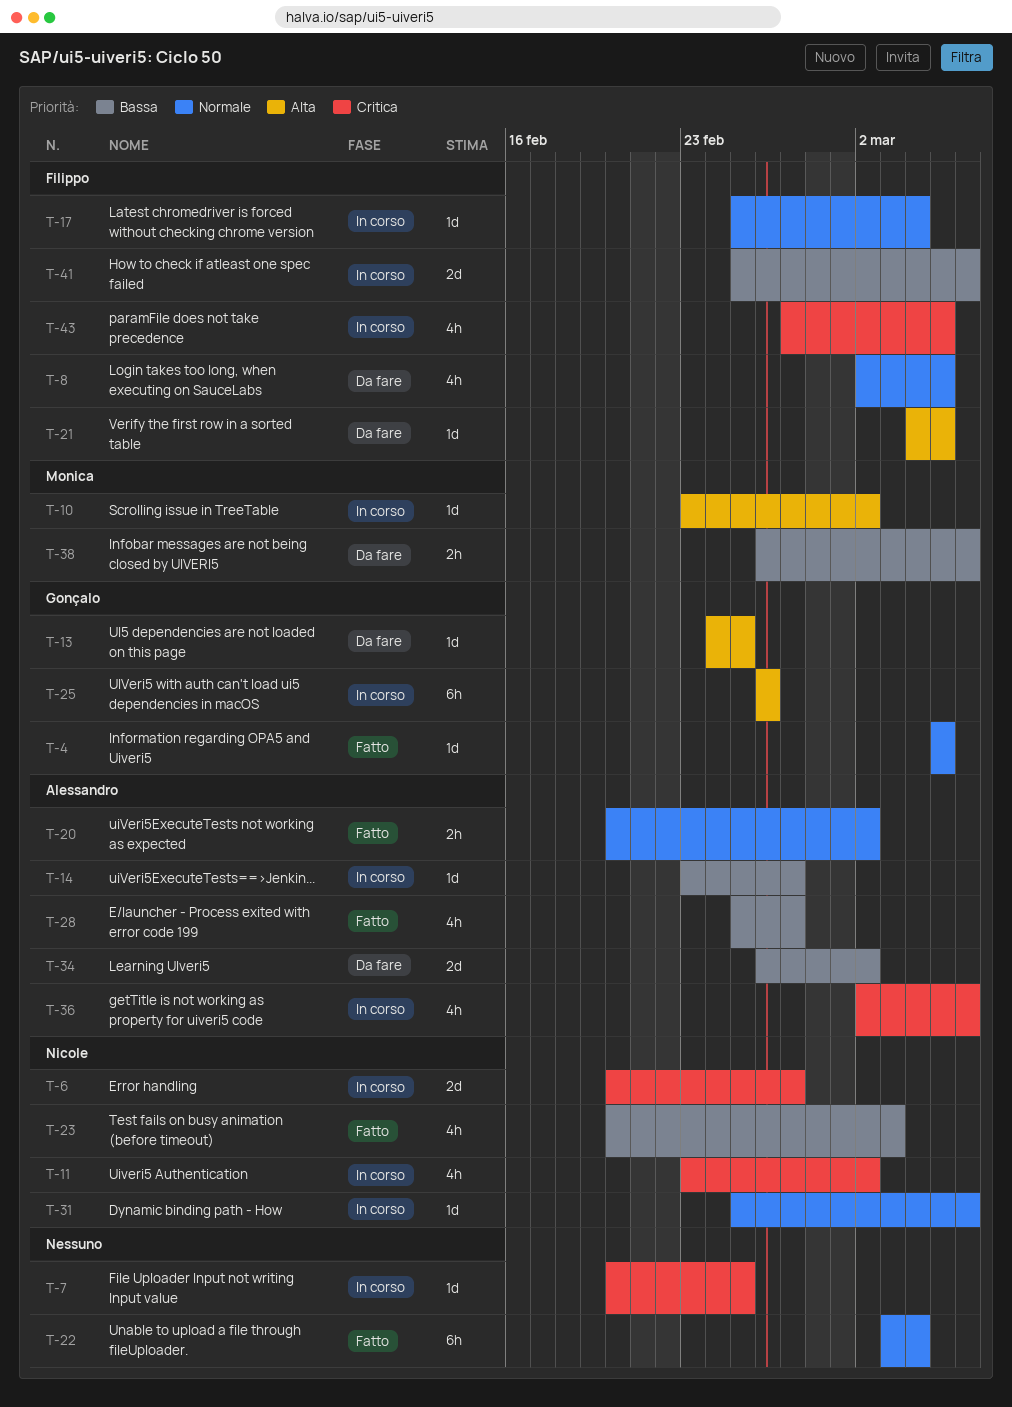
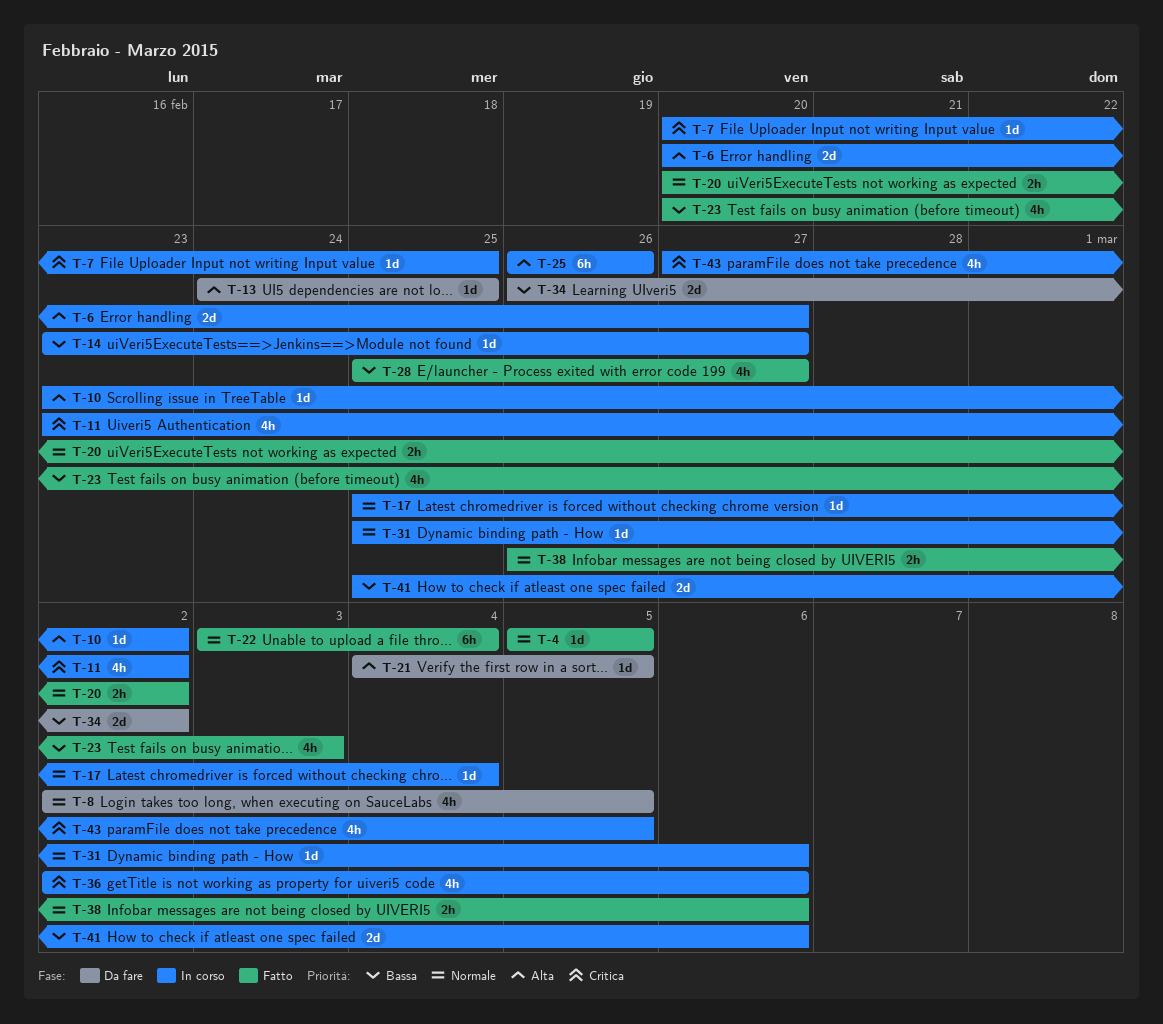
T-6, priority: Critica -> Alta
T-38, status: Da fare -> Fatto
T-38, priority: Bassa -> Normale

